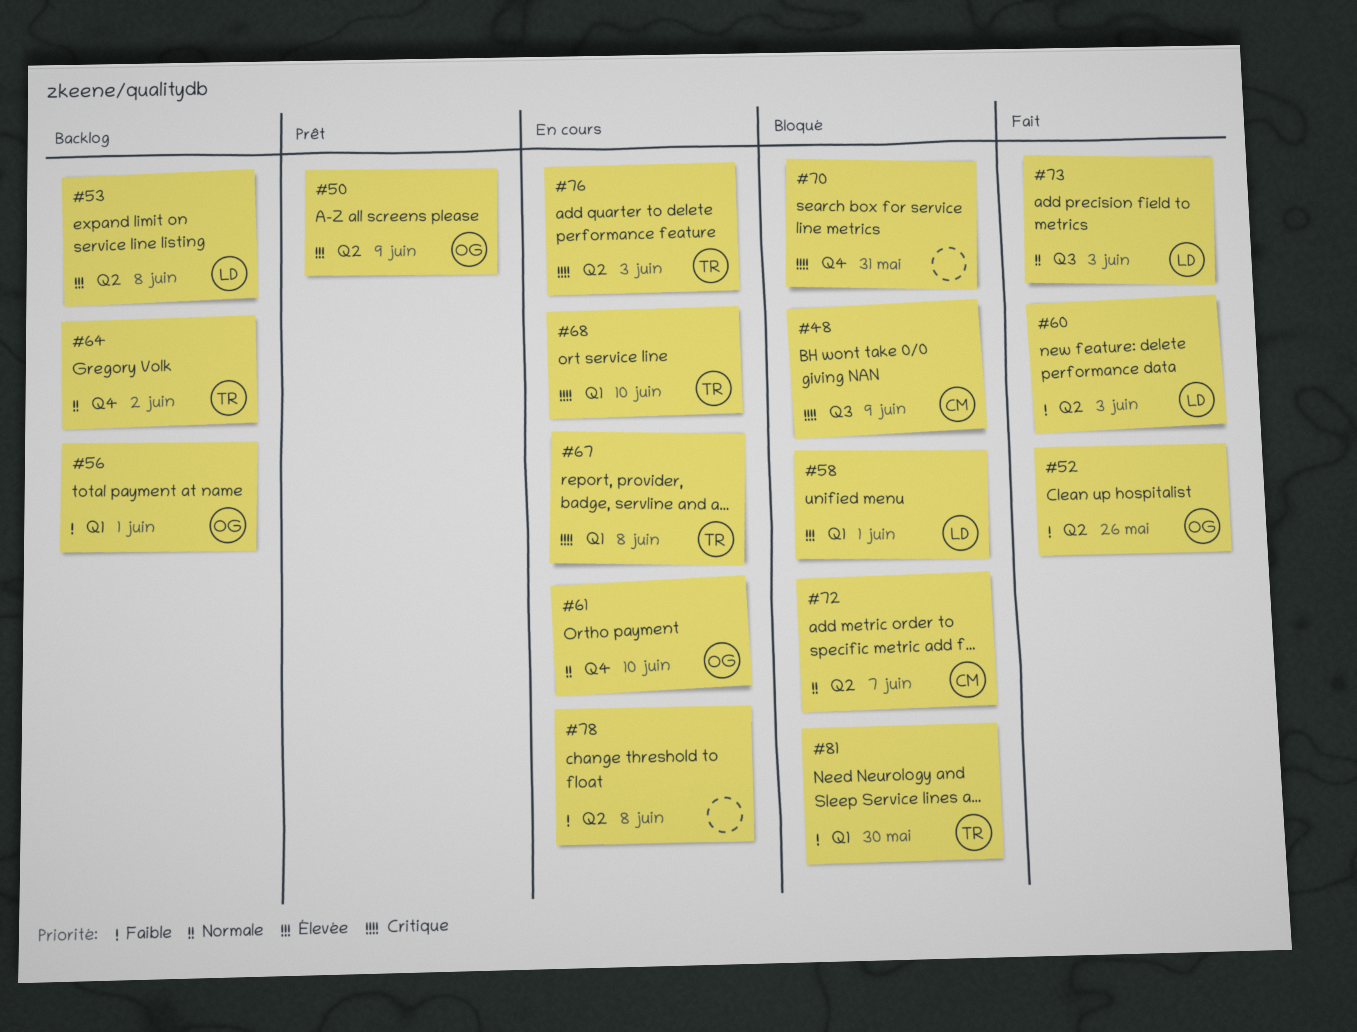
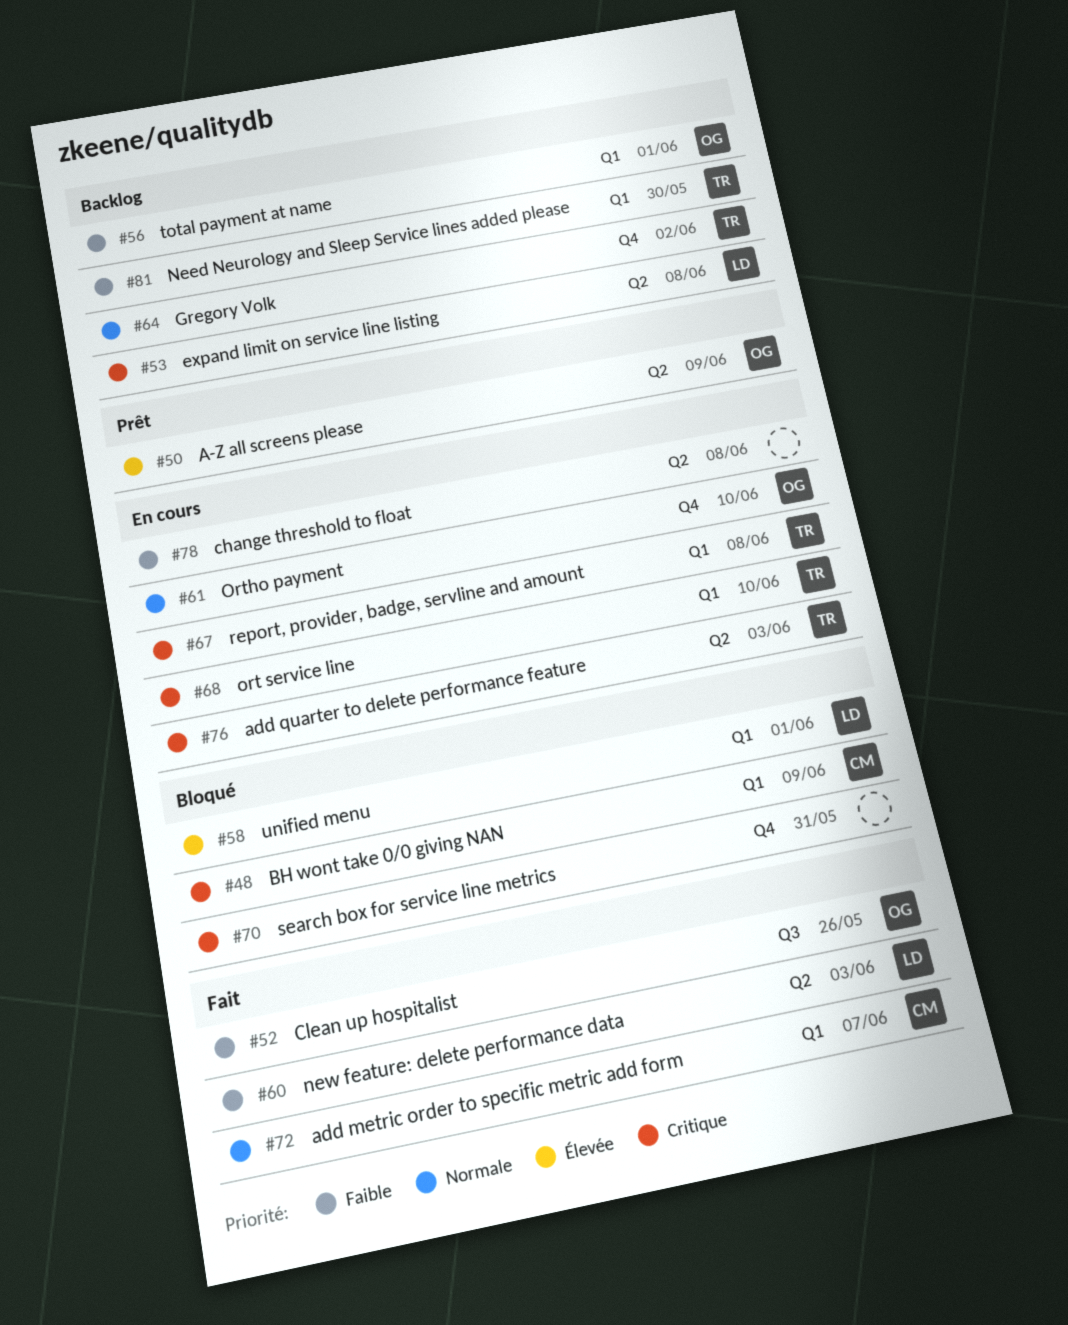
#48, label: Q3 -> Q1
#52, label: Q2 -> Q3
#53, priority: Élevée -> Critique
#72, status: Bloqué -> Fait
#72, label: Q2 -> Q1
#73: present -> none
#81, status: Bloqué -> Backlog

